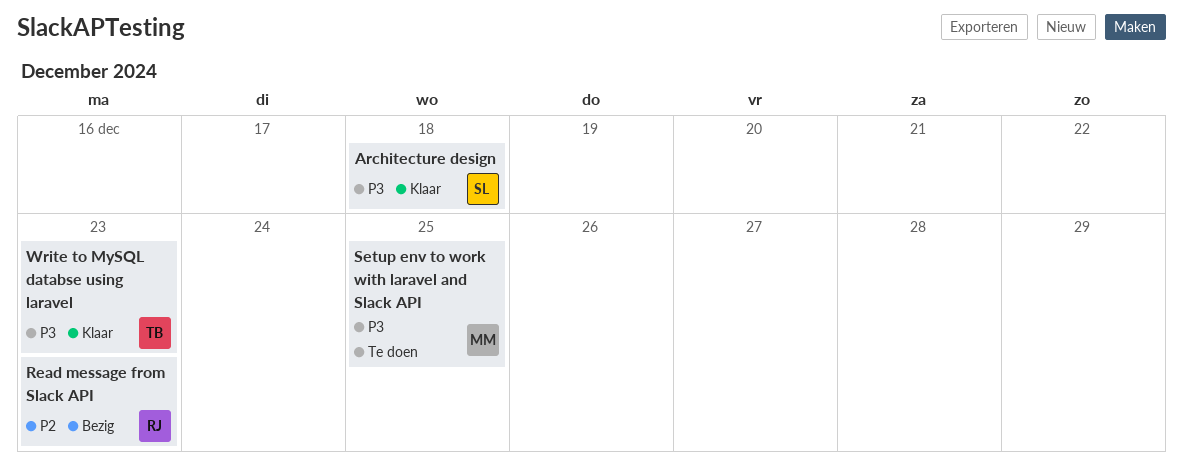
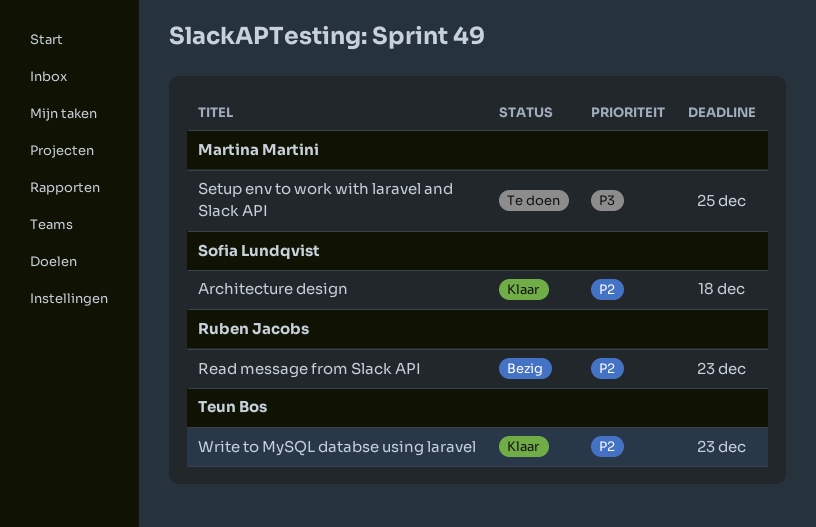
Architecture design, priority: P3 -> P2
Write to MySQL databse using laravel, priority: P3 -> P2

